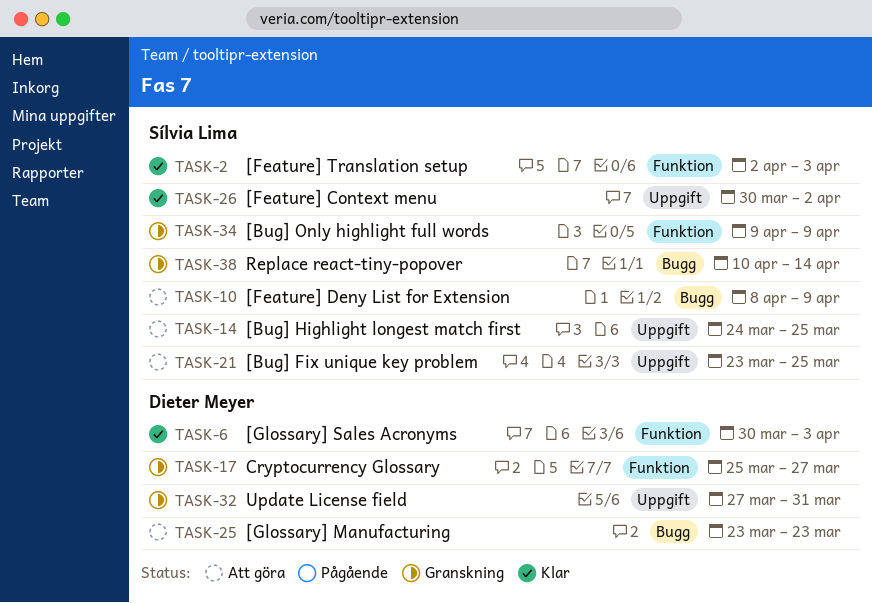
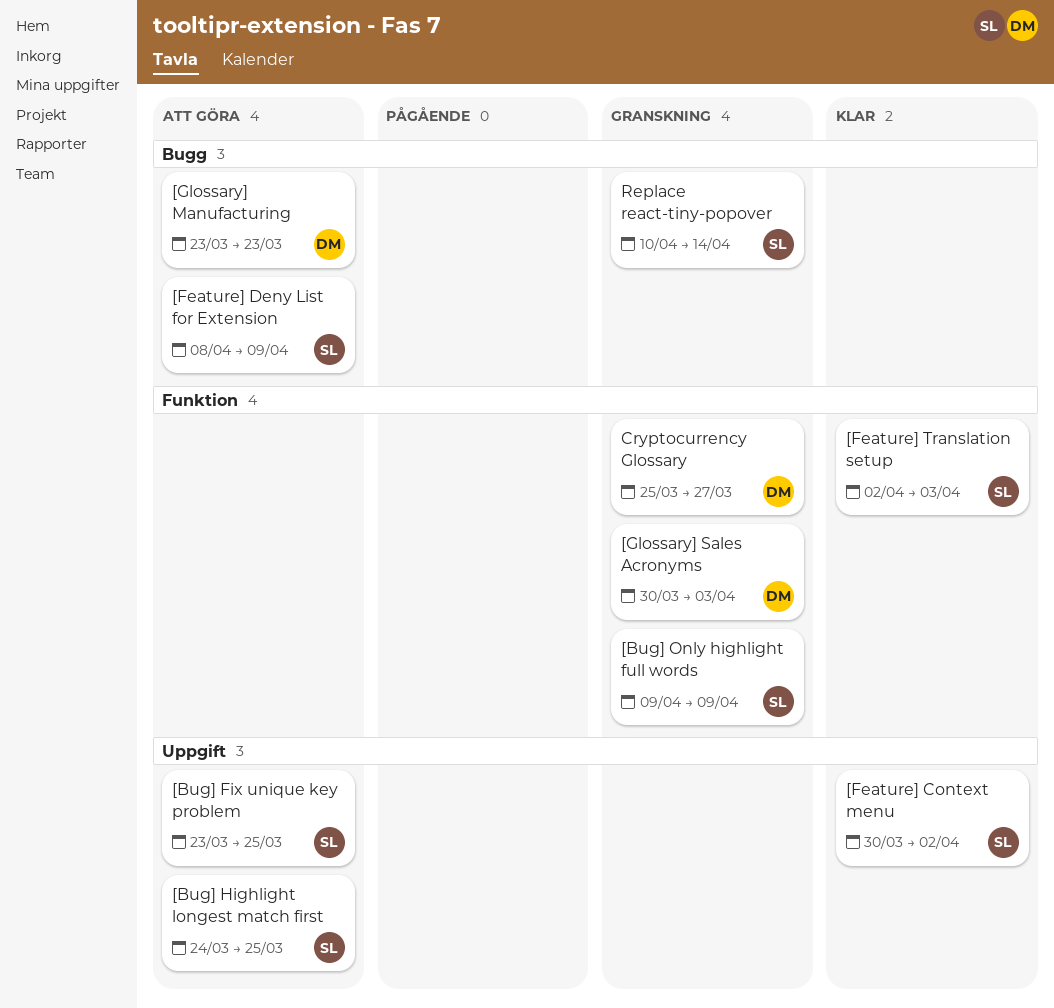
[Glossary] Sales Acronyms, status: Klar -> Granskning
Update License field: present -> none

